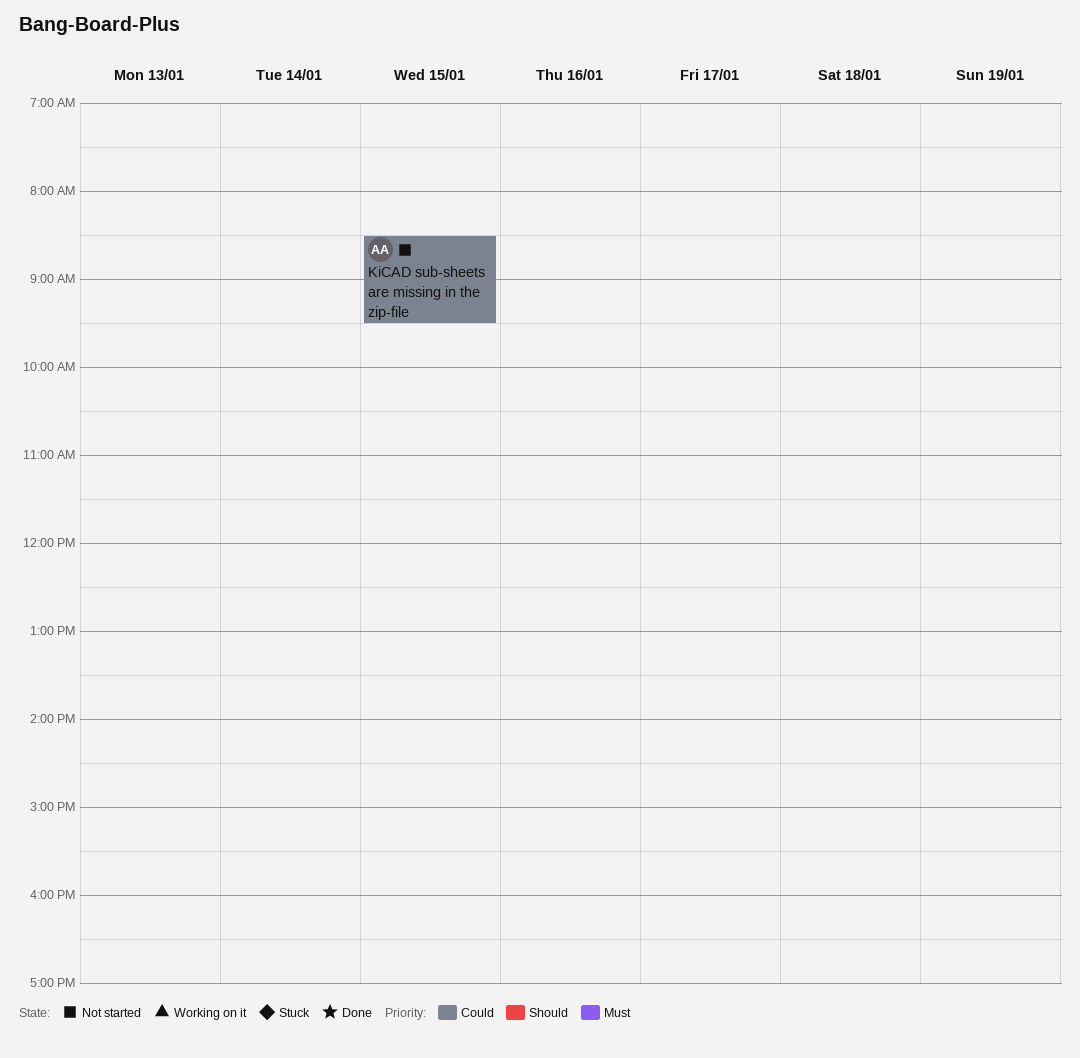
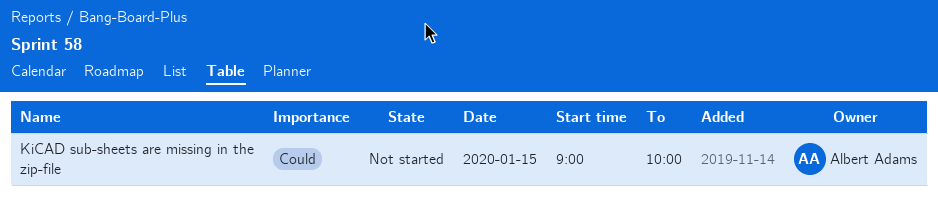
KiCAD sub-sheets are missing in the zip-file, begins: 08:30 -> 09:00
KiCAD sub-sheets are missing in the zip-file, ends: 09:30 -> 10:00

